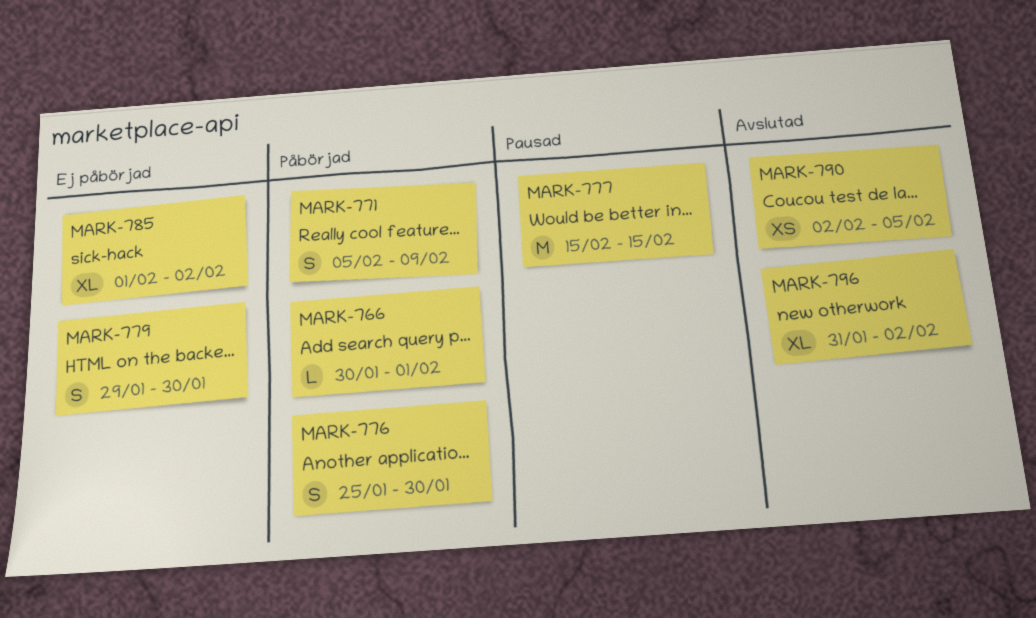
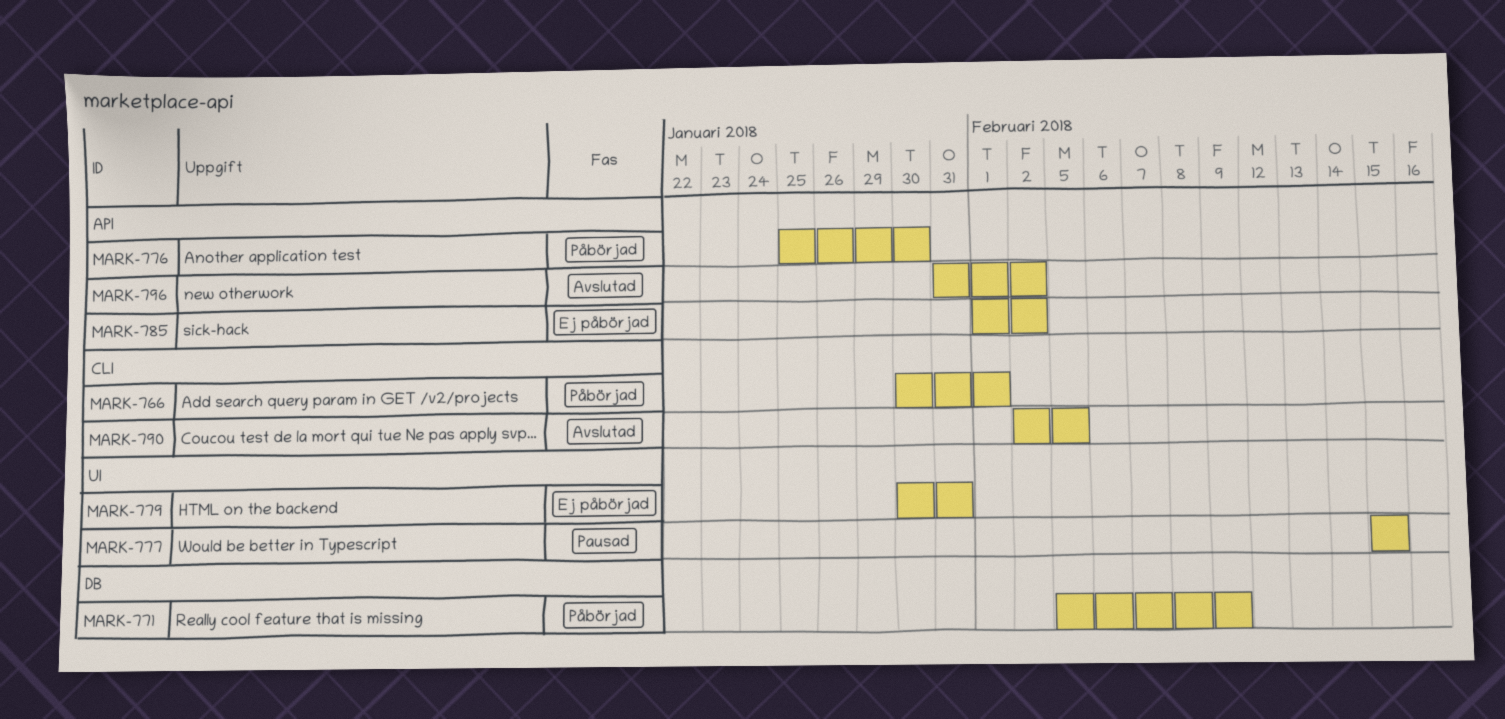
MARK-779, start: Jan 29 -> Jan 30
MARK-779, due: Jan 30 -> Jan 31

